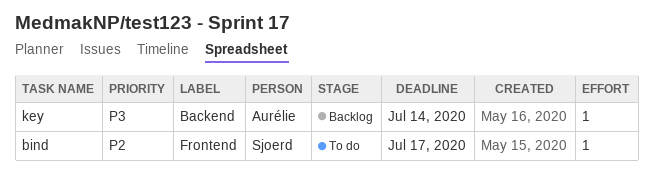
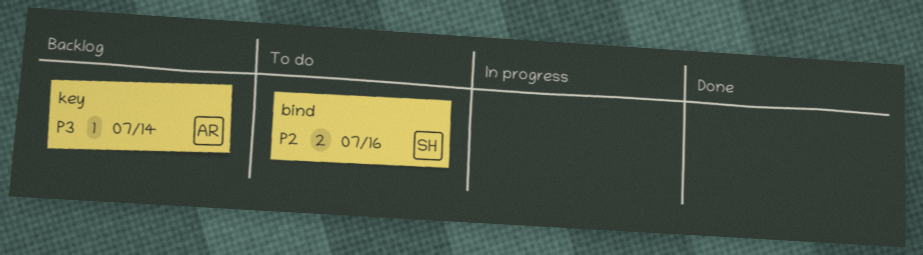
bind, estimate: 1 -> 2
bind, due: Jul 17 -> Jul 16

